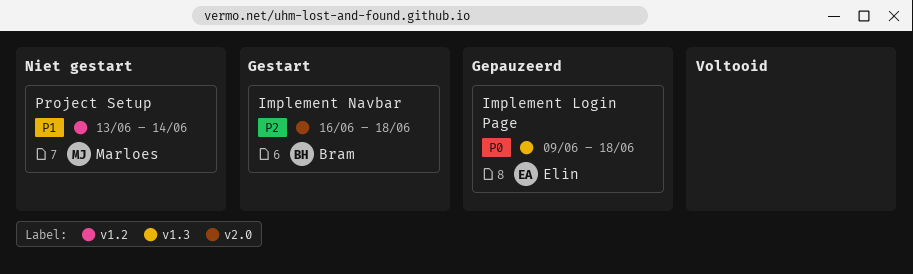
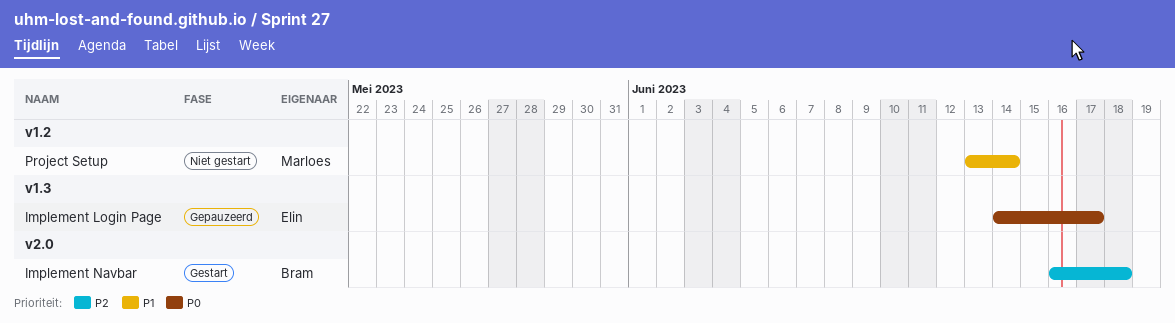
Implement Login Page, start: Jun 9 -> Jun 14
Implement Login Page, due: Jun 18 -> Jun 17

